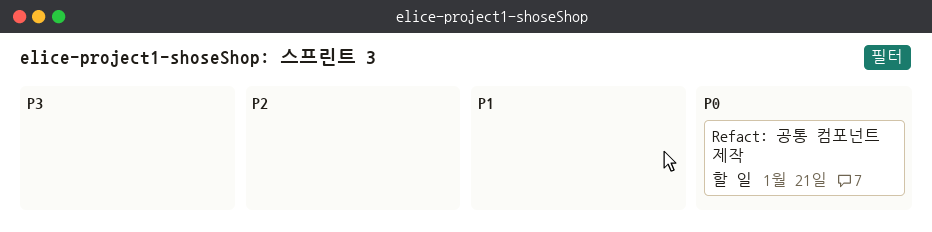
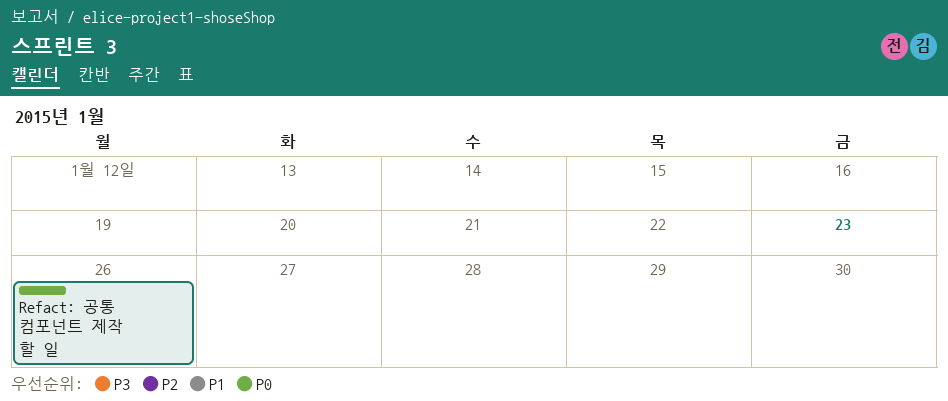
Refact: 공통 컴포넌트 제작, due: Jan 21 -> Jan 26

